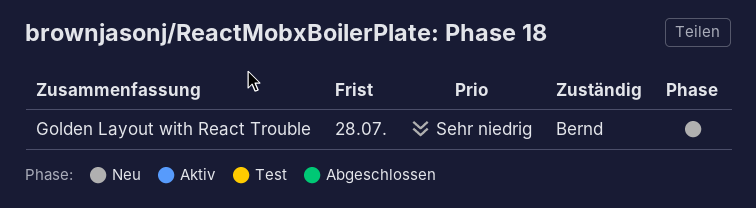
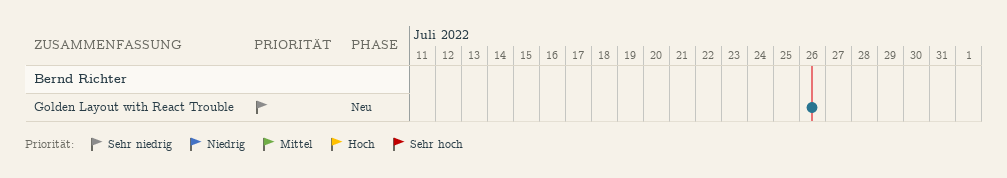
Golden Layout with React Trouble, due: Jul 28 -> Jul 26

